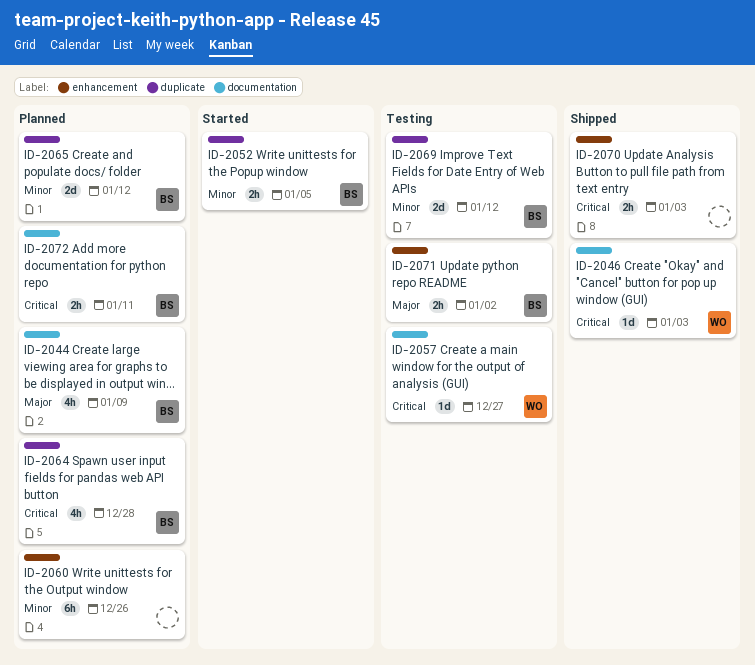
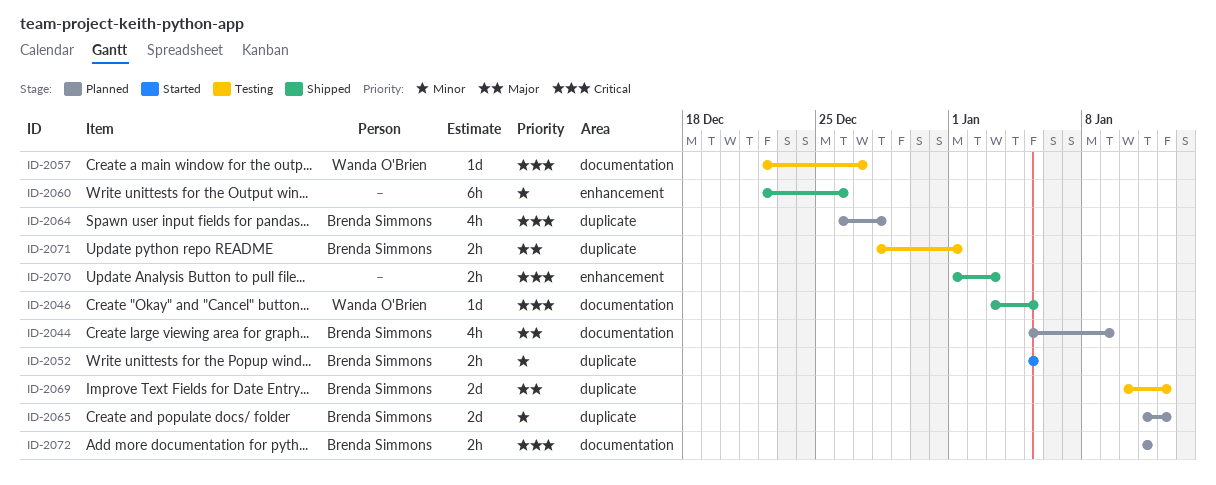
ID-2046, due: Jan 3 -> Jan 5
ID-2060, status: Planned -> Shipped
ID-2069, priority: Minor -> Major
ID-2071, label: enhancement -> duplicate
ID-2071, due: Jan 2 -> Jan 1

